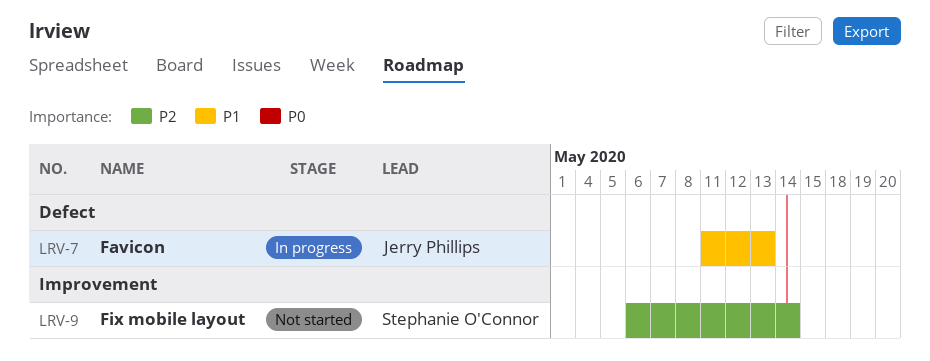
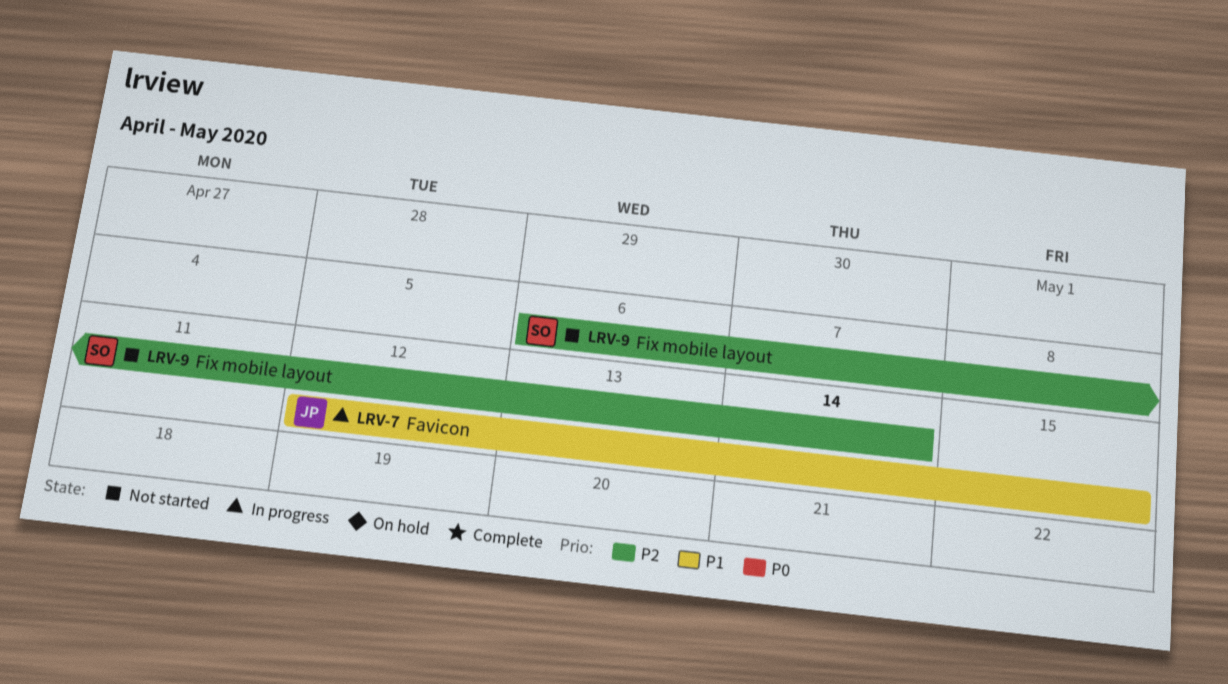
LRV-7, start: May 11 -> May 12
LRV-7, due: May 13 -> May 15

